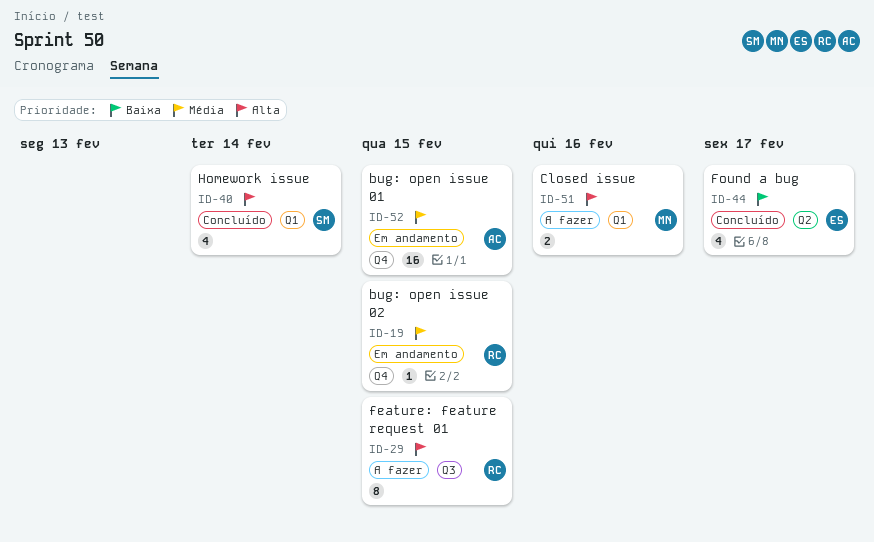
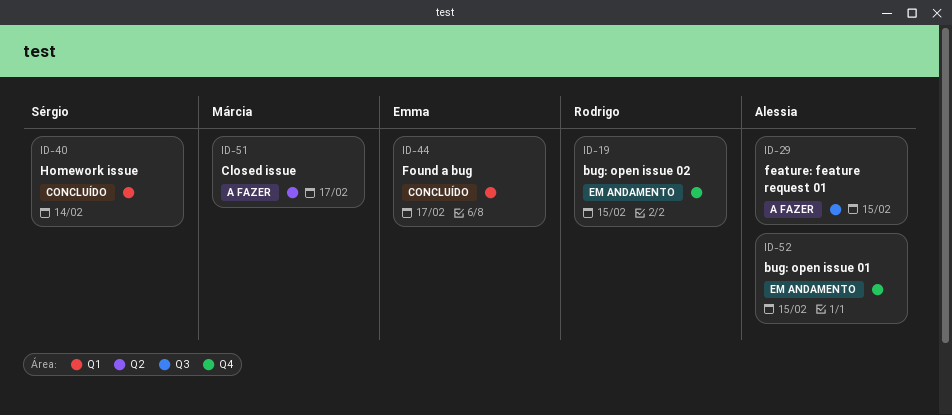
ID-29, owner: Rodrigo -> Alessia
ID-44, label: Q2 -> Q1
ID-51, label: Q1 -> Q2
ID-51, due: Feb 16 -> Feb 17

